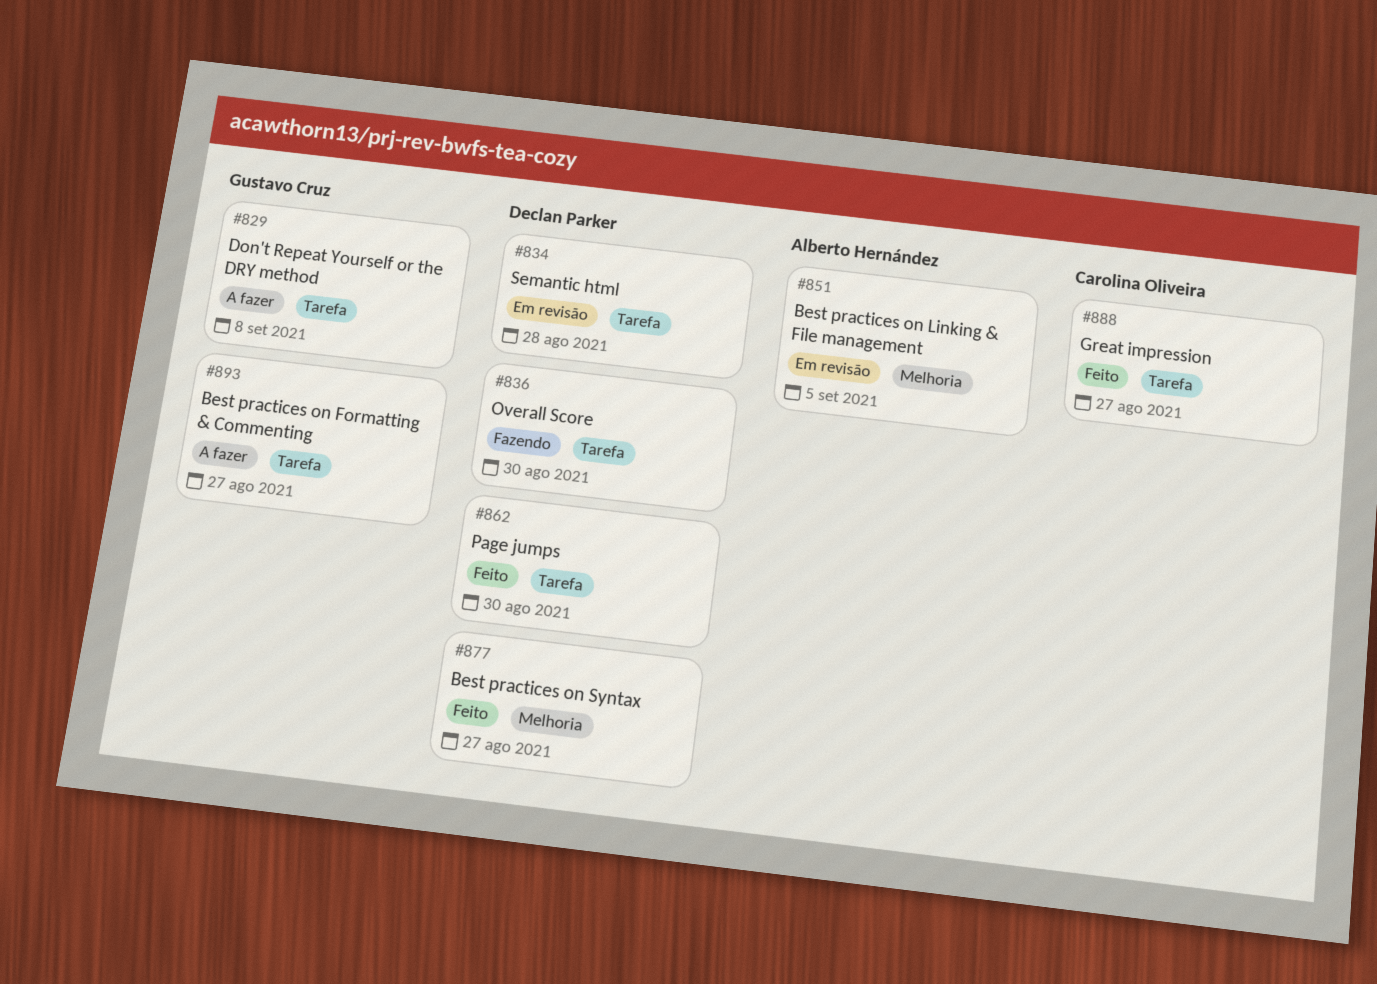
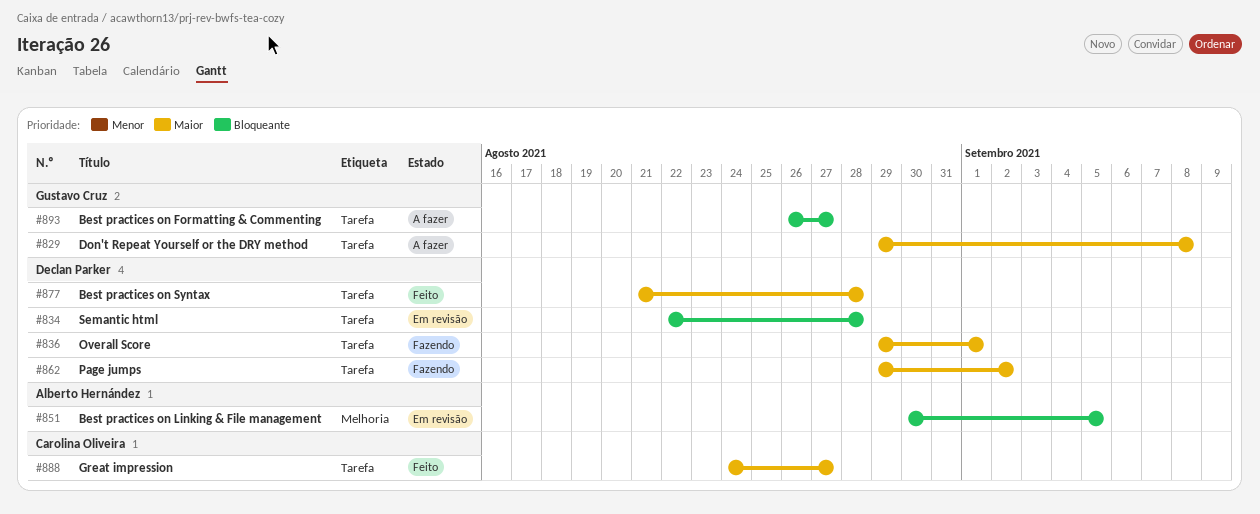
#836, due: Aug 30 -> Sep 1
#862, status: Feito -> Fazendo
#862, due: Aug 30 -> Sep 2
#877, label: Melhoria -> Tarefa
#877, due: Aug 27 -> Aug 28

